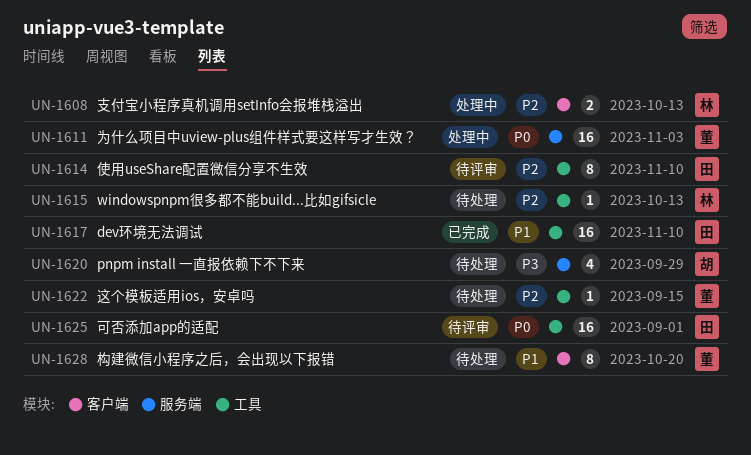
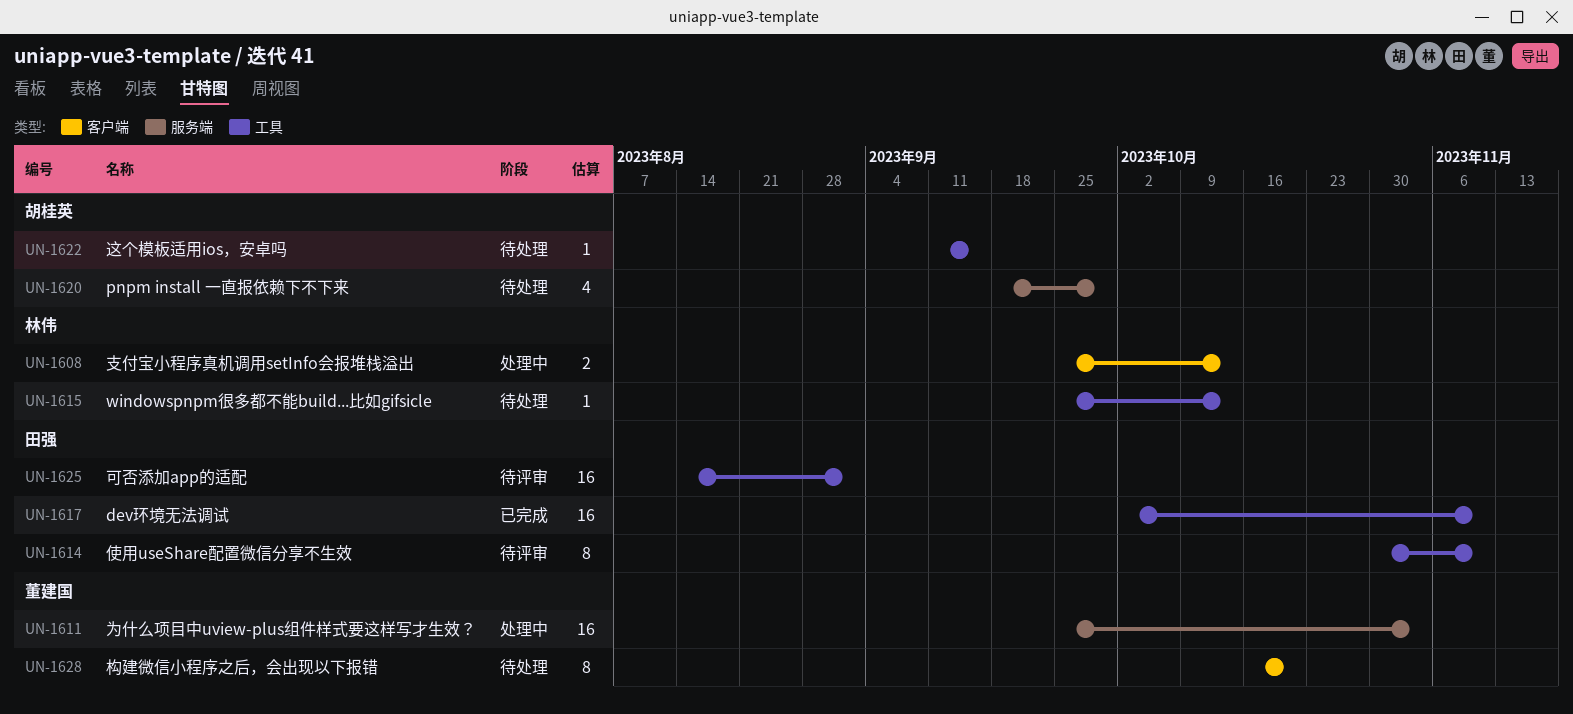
UN-1622, owner: 董建国 -> 胡桂英

